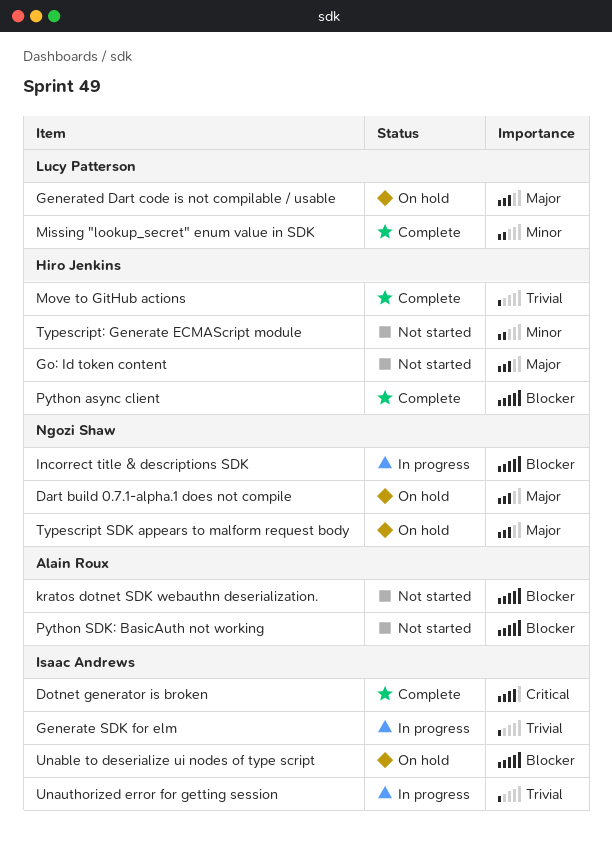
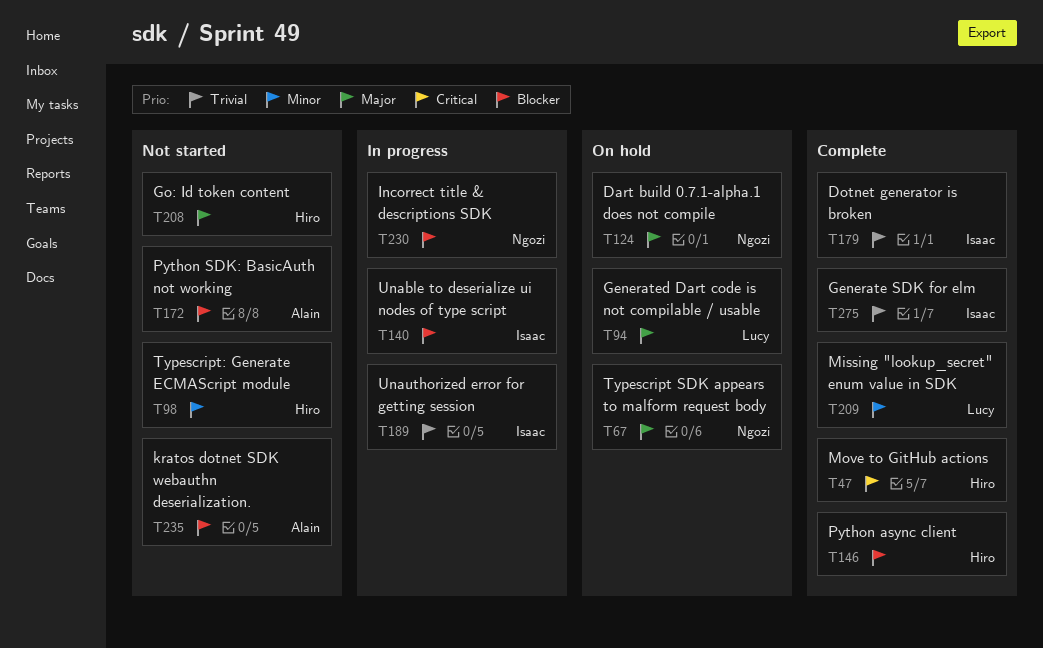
Dotnet generator is broken, priority: Critical -> Trivial
Generate SDK for elm, status: In progress -> Complete
Move to GitHub actions, priority: Trivial -> Critical
Unable to deserialize ui nodes of type script, status: On hold -> In progress

